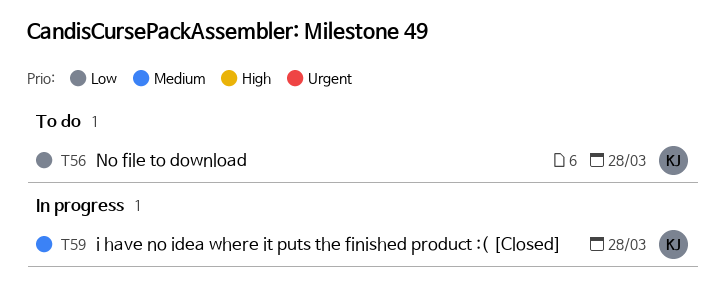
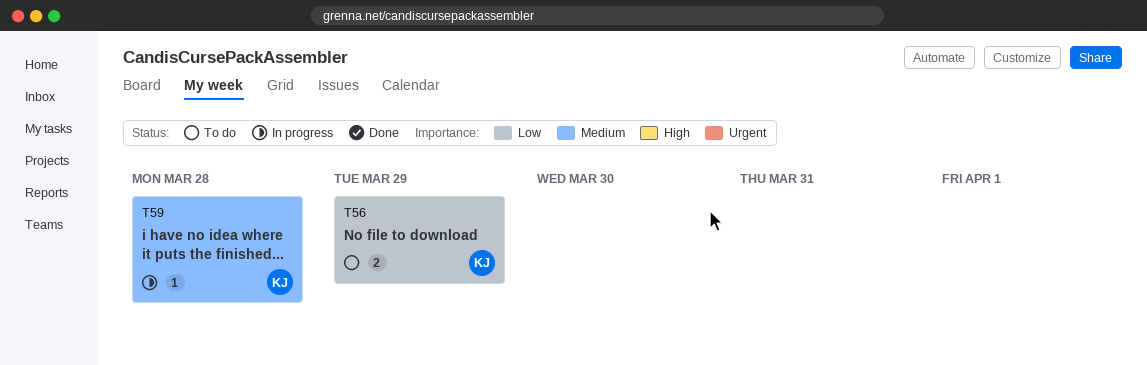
T56, due: Mar 28 -> Mar 29

